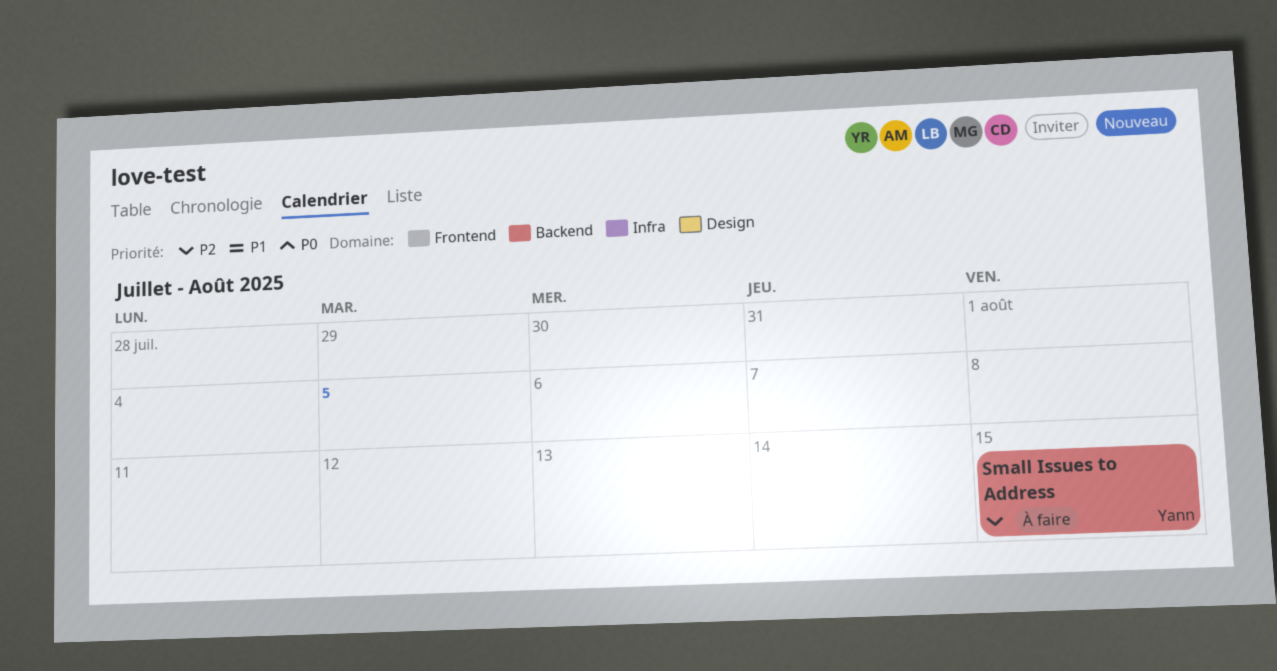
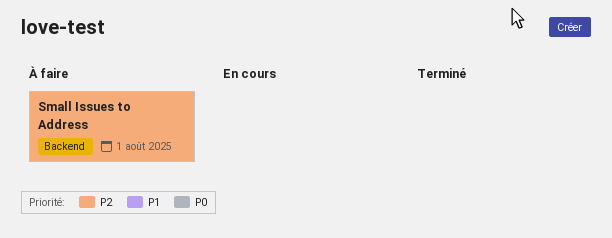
Small Issues to Address, due: Aug 15 -> Aug 1

